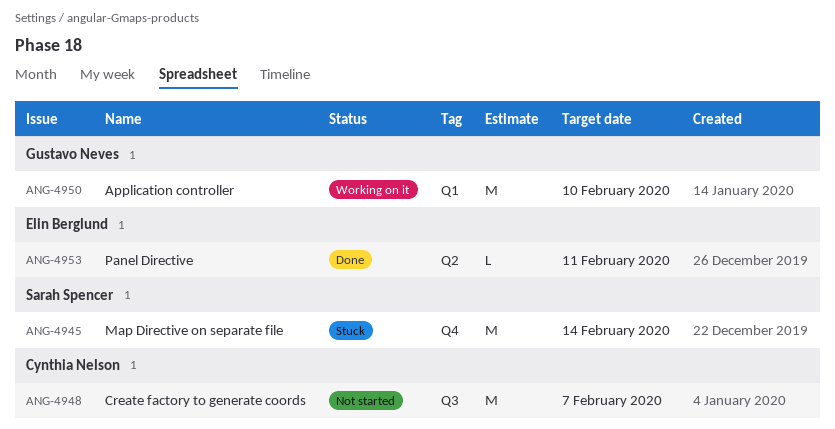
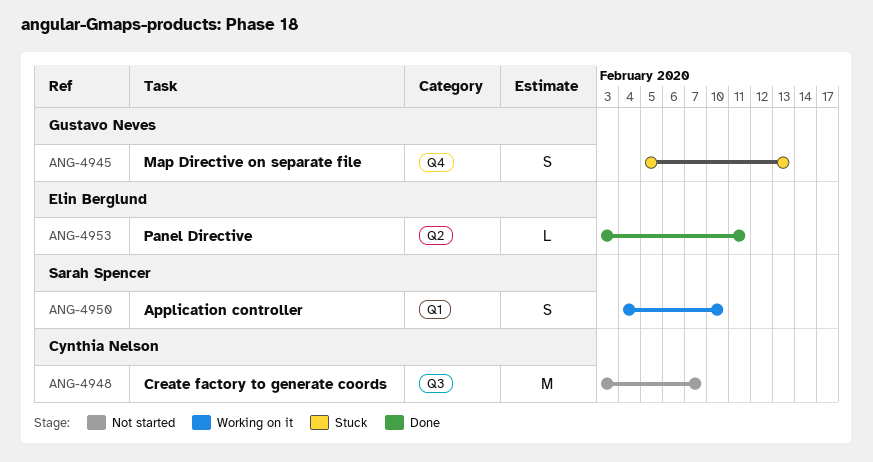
ANG-4945, owner: Sarah Spencer -> Gustavo Neves
ANG-4945, estimate: M -> S
ANG-4945, due: Feb 14 -> Feb 13
ANG-4950, owner: Gustavo Neves -> Sarah Spencer
ANG-4950, estimate: M -> S

